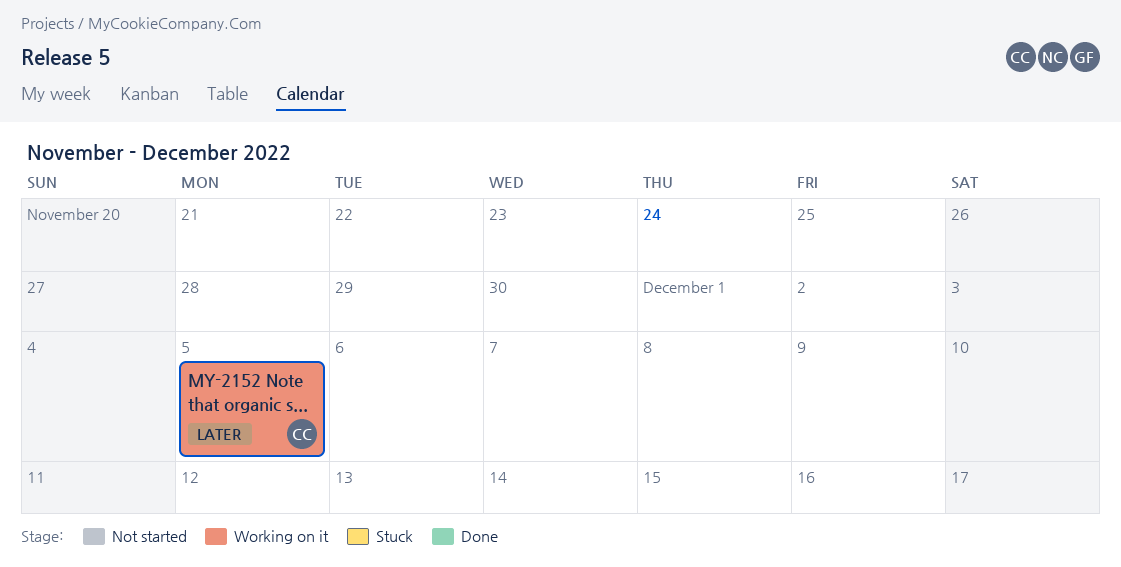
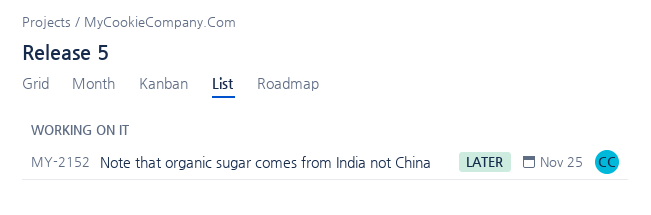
MY-2152, due: Dec 5 -> Nov 25

